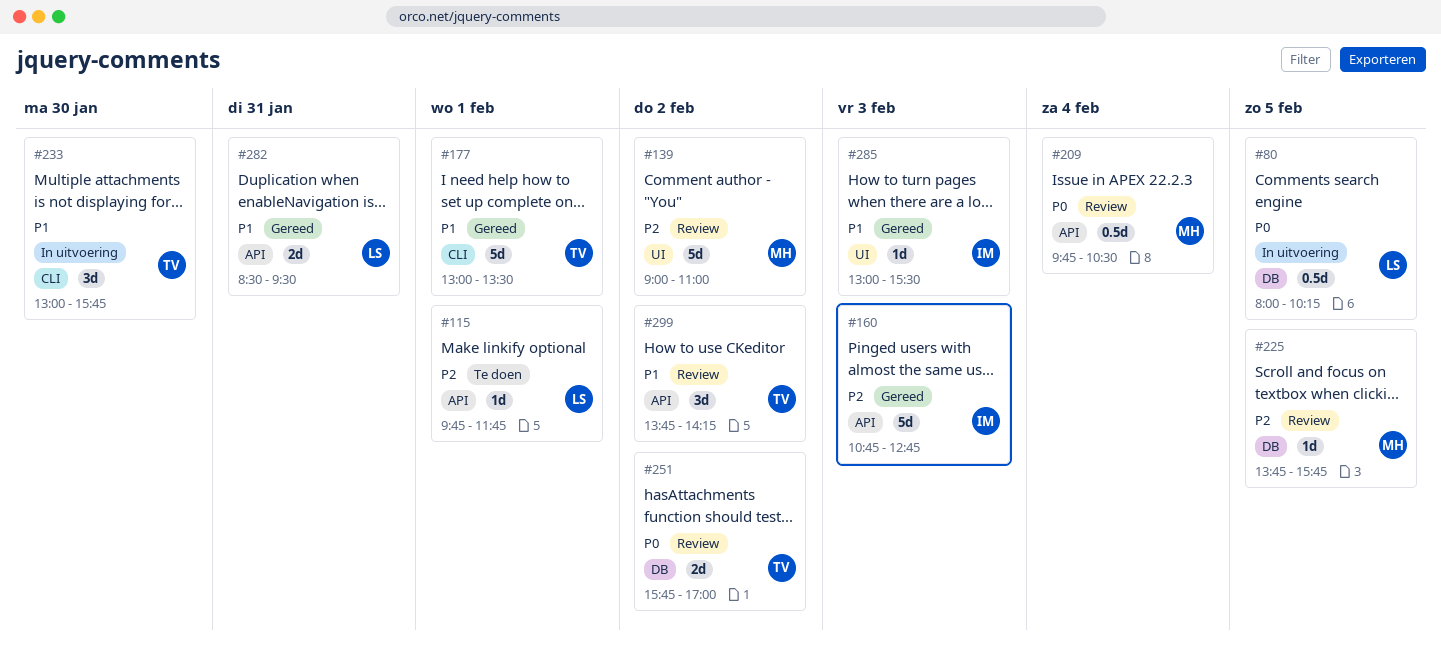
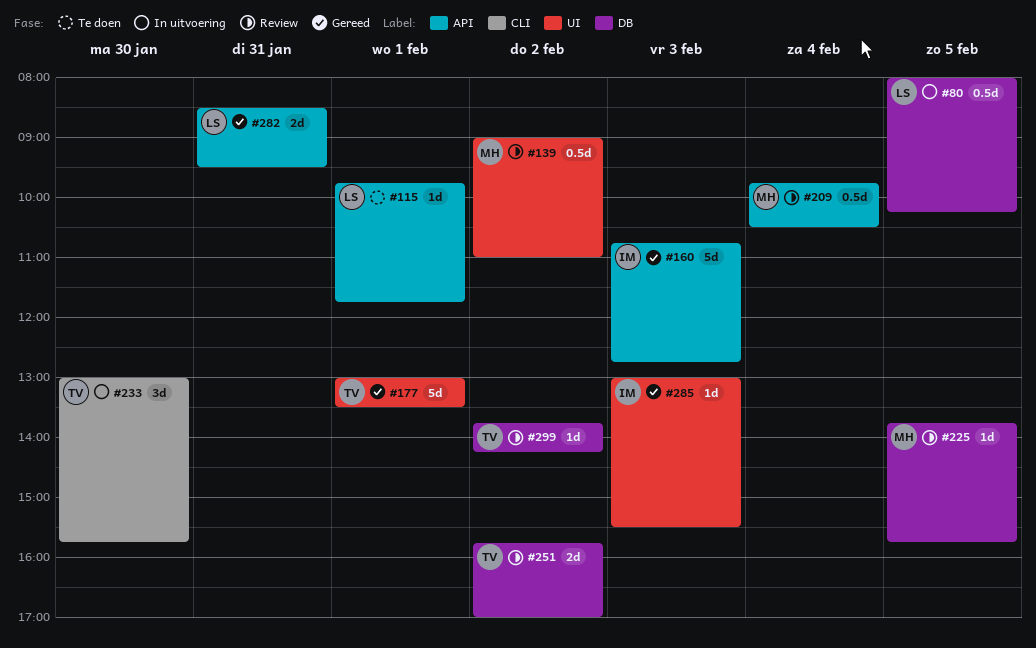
#139, estimate: 5d -> 0.5d
#177, label: CLI -> UI
#299, label: API -> DB
#299, estimate: 3d -> 1d

